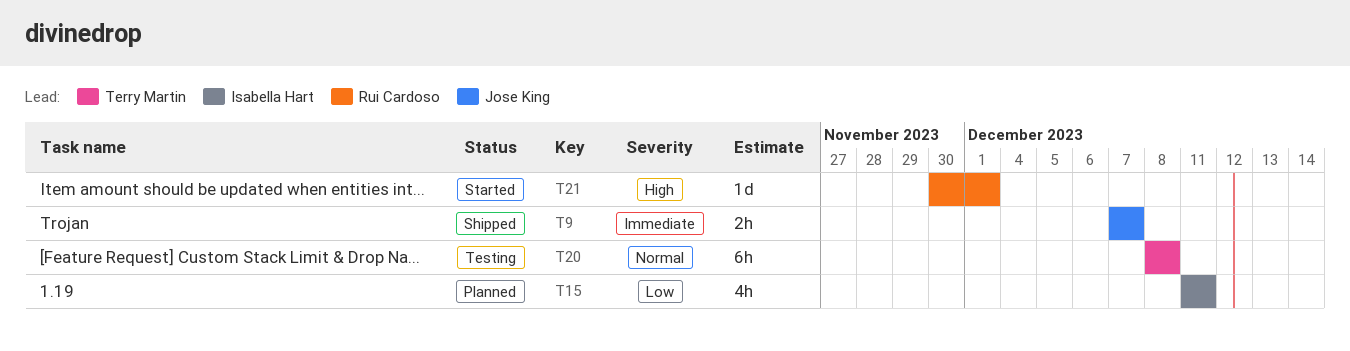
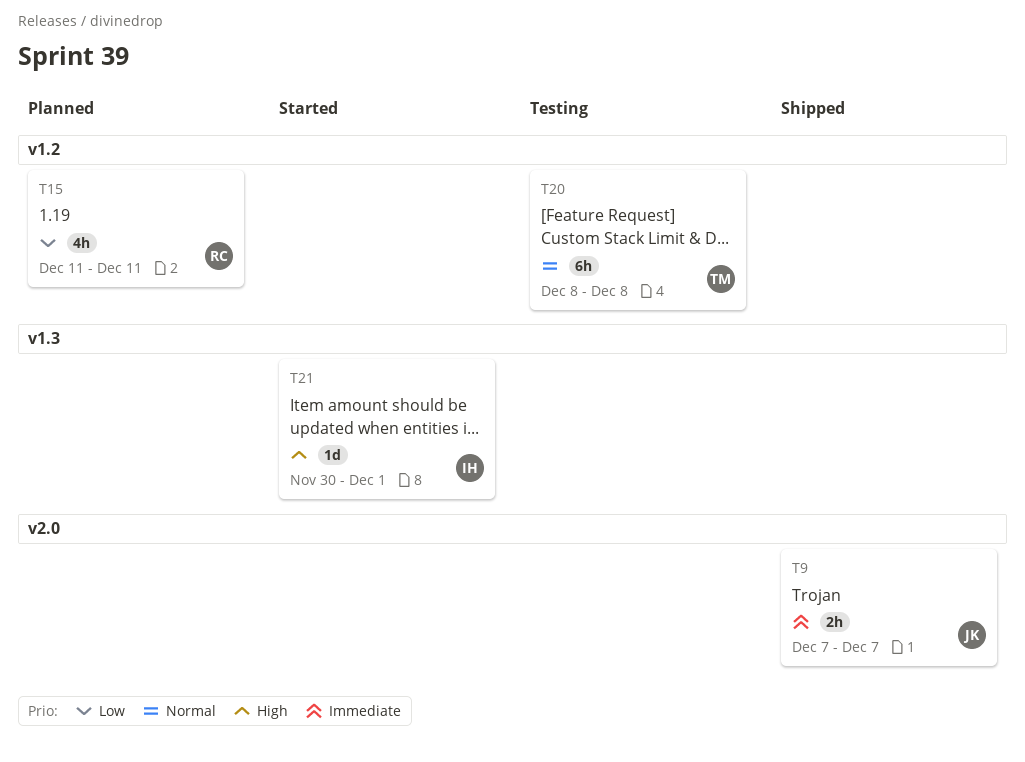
T15, owner: Isabella Hart -> Rui Cardoso
T21, owner: Rui Cardoso -> Isabella Hart

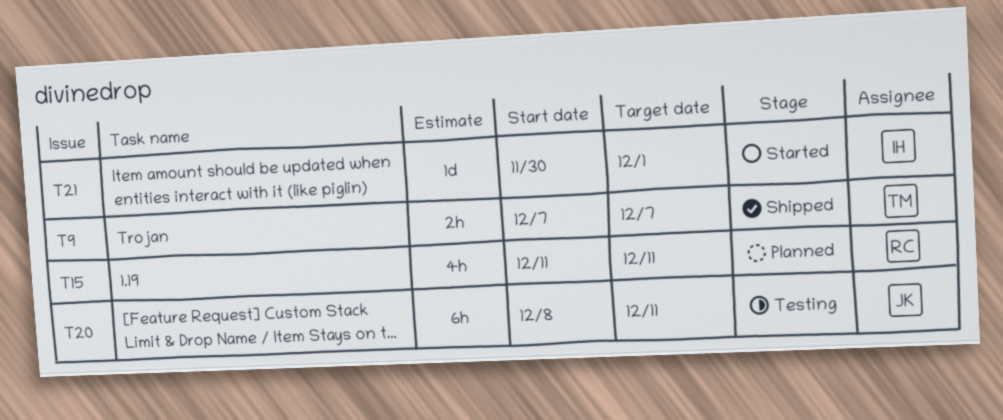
T9, owner: JK -> TM
T20, owner: TM -> JK
T20, due: Dec 8 -> Dec 11

